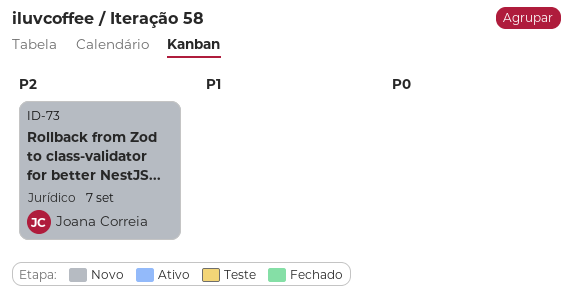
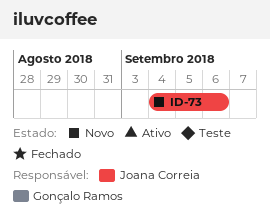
ID-73, due: Sep 7 -> Sep 6

